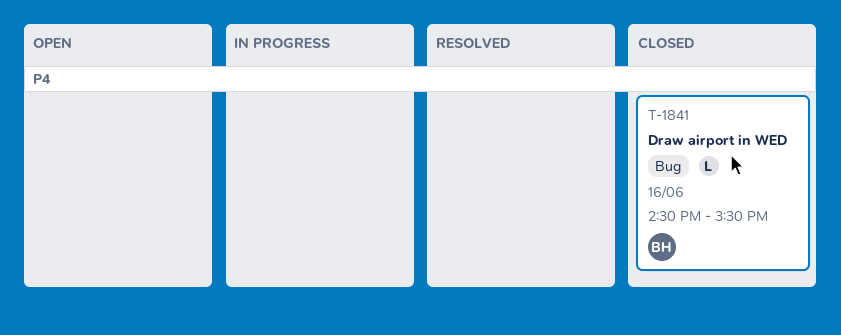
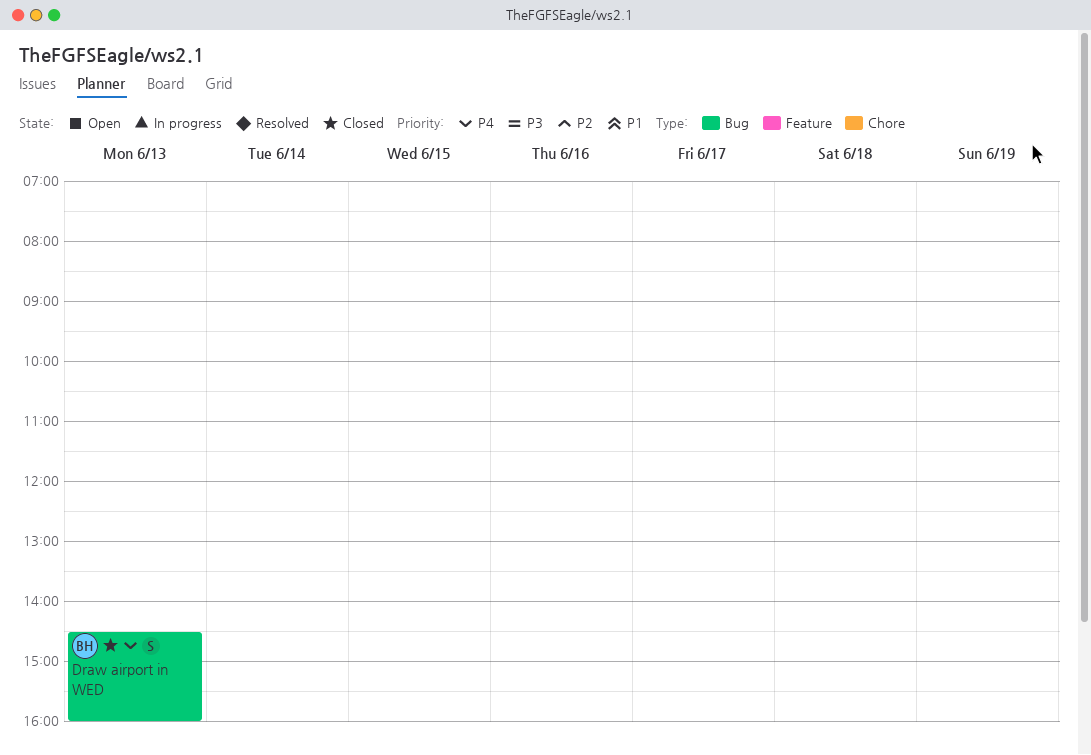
Draw airport in WED, estimate: L -> S
Draw airport in WED, day: Jun 16 -> Jun 13
Draw airport in WED, ends: 15:30 -> 16:00

